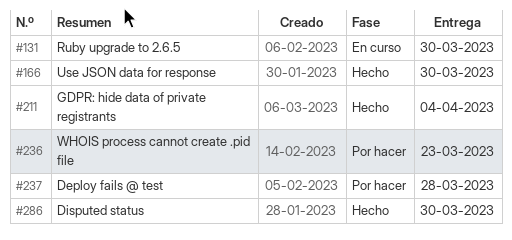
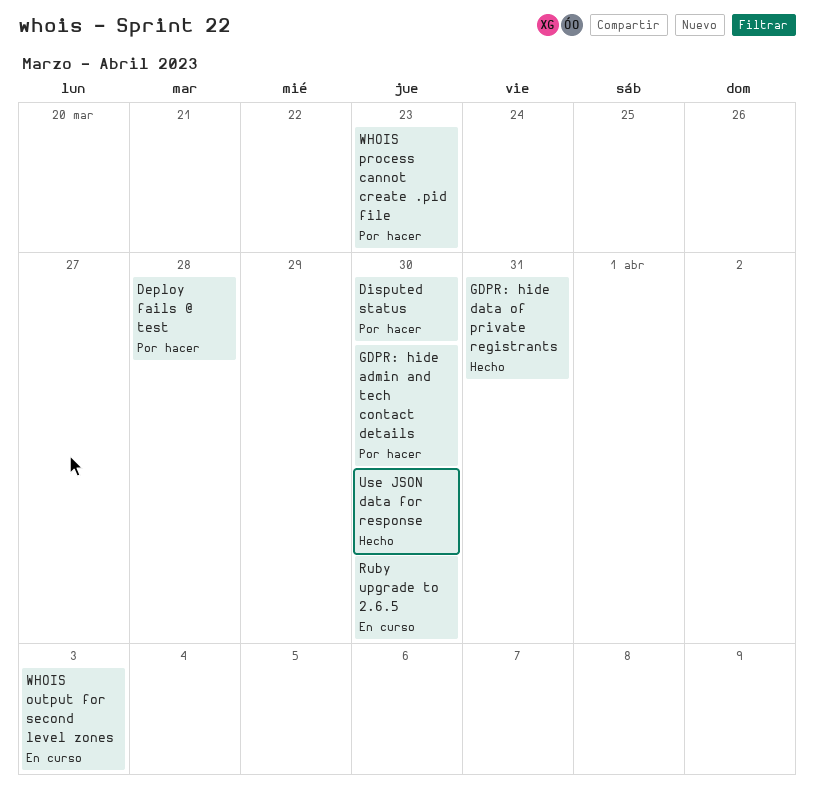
Disputed status, status: Hecho -> Por hacer
GDPR: hide admin and tech contact details: none -> present
GDPR: hide data of private registrants, due: Apr 4 -> Mar 31
WHOIS output for second level zones: none -> present

